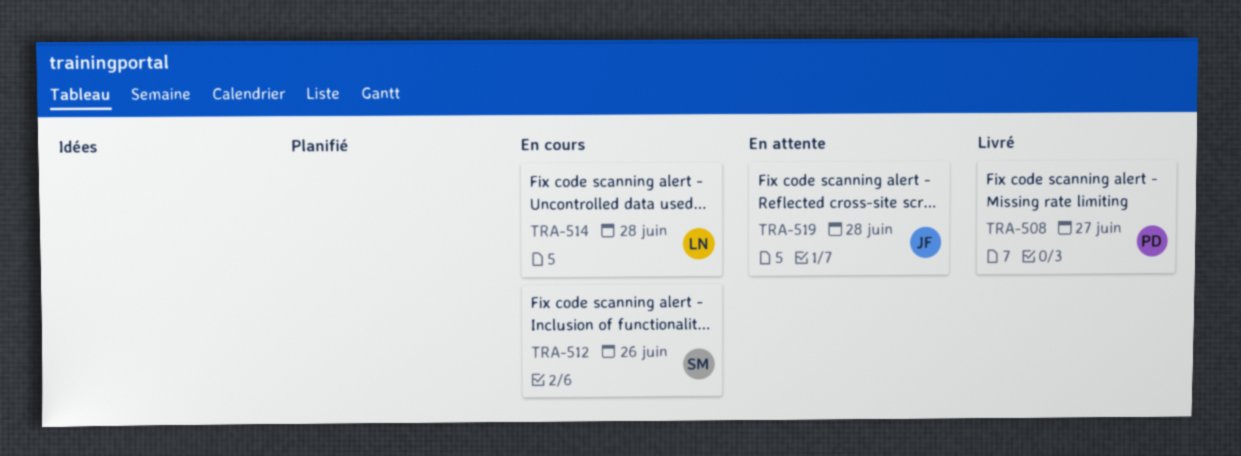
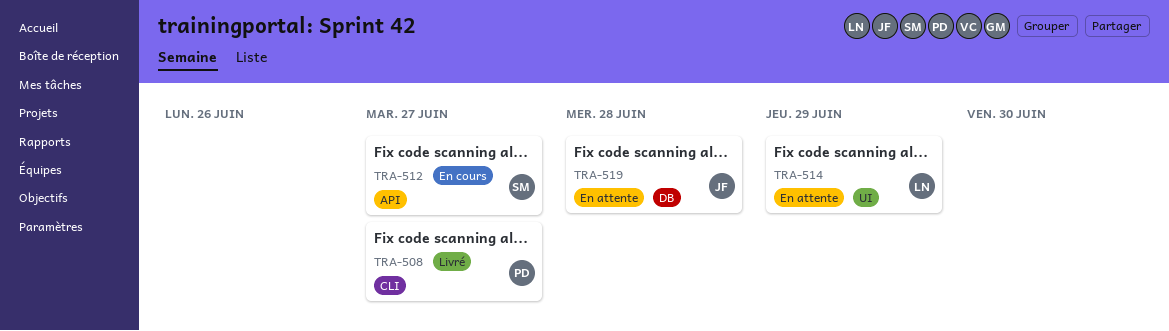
TRA-512, due: Jun 26 -> Jun 27
TRA-514, status: En cours -> En attente
TRA-514, due: Jun 28 -> Jun 29

